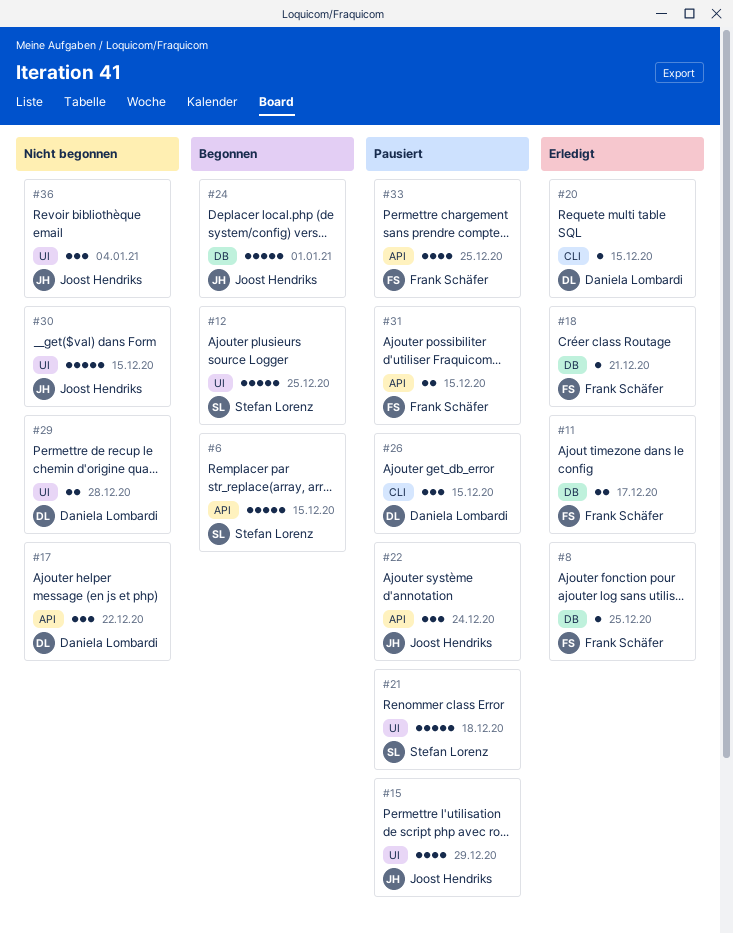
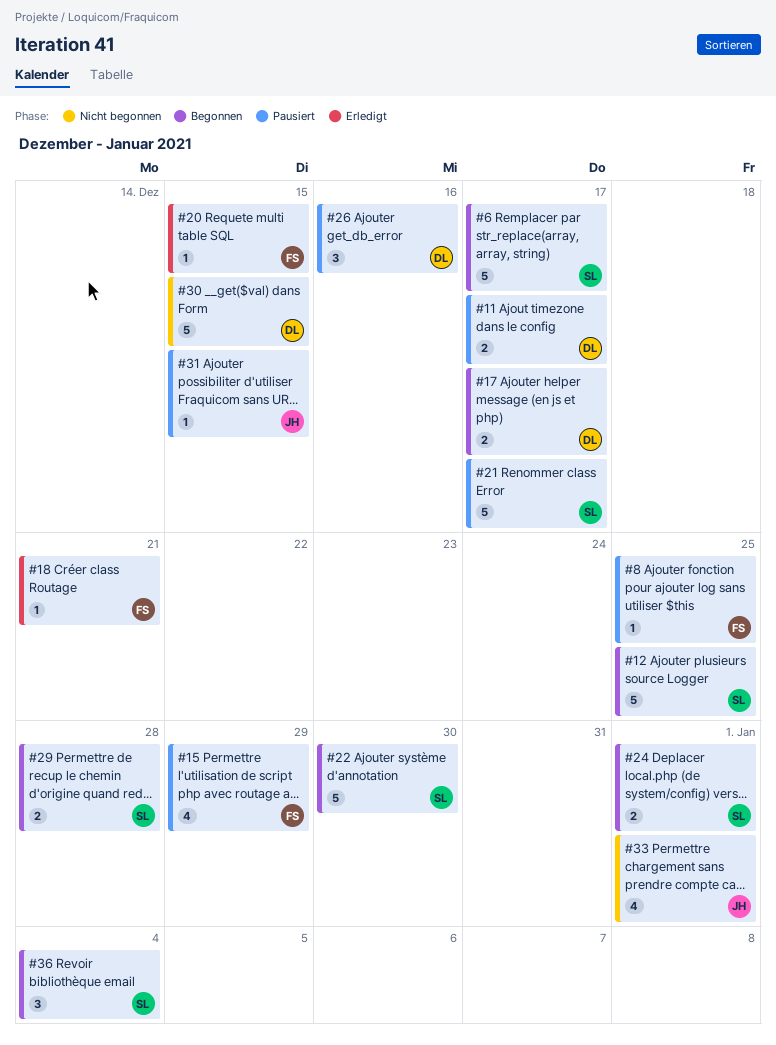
#6, due: Dec 15 -> Dec 17
#8, status: Erledigt -> Pausiert
#11, status: Erledigt -> Pausiert
#11, owner: Frank Schäfer -> Daniela Lombardi
#15, owner: Joost Hendriks -> Frank Schäfer
#17, status: Nicht begonnen -> Begonnen
#17, estimate: 3 -> 2
#17, due: Dec 22 -> Dec 17
#20, owner: Daniela Lombardi -> Frank Schäfer
#21, due: Dec 18 -> Dec 17
#22, status: Pausiert -> Begonnen
#22, owner: Joost Hendriks -> Stefan Lorenz
#22, estimate: 3 -> 5
#22, due: Dec 24 -> Dec 30
#24, owner: Joost Hendriks -> Stefan Lorenz
#24, estimate: 5 -> 2
#26, due: Dec 15 -> Dec 16
#29, status: Nicht begonnen -> Begonnen
#29, owner: Daniela Lombardi -> Stefan Lorenz
#30, owner: Joost Hendriks -> Daniela Lombardi
#31, owner: Frank Schäfer -> Joost Hendriks
#31, estimate: 2 -> 1
#33, status: Pausiert -> Nicht begonnen
#33, owner: Frank Schäfer -> Joost Hendriks
#33, due: Dec 25 -> Jan 1
#36, status: Nicht begonnen -> Begonnen
#36, owner: Joost Hendriks -> Stefan Lorenz

